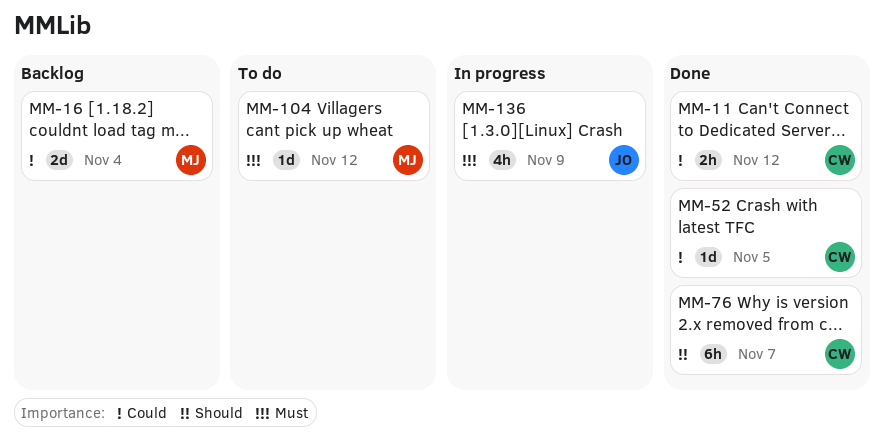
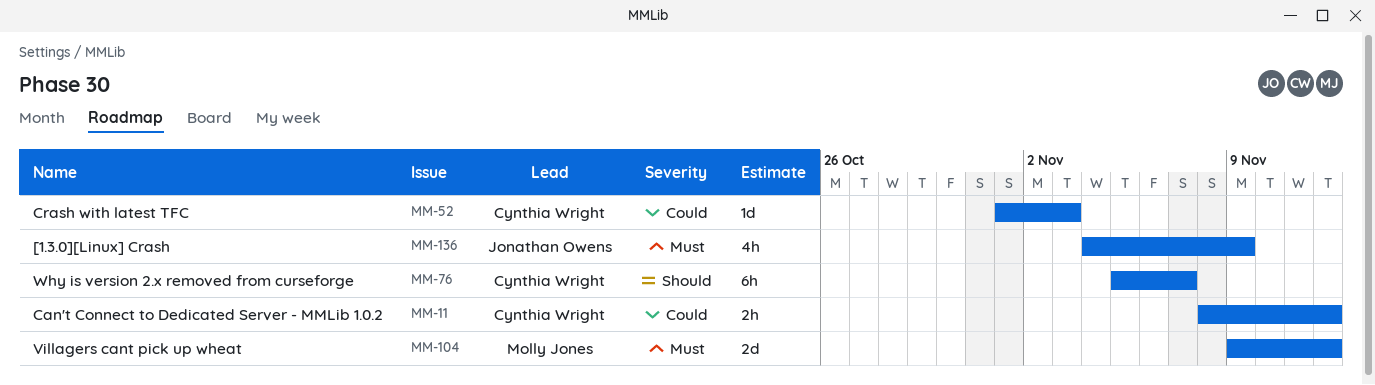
MM-16: present -> none
MM-52, due: Nov 5 -> Nov 3
MM-104, estimate: 1d -> 2d

